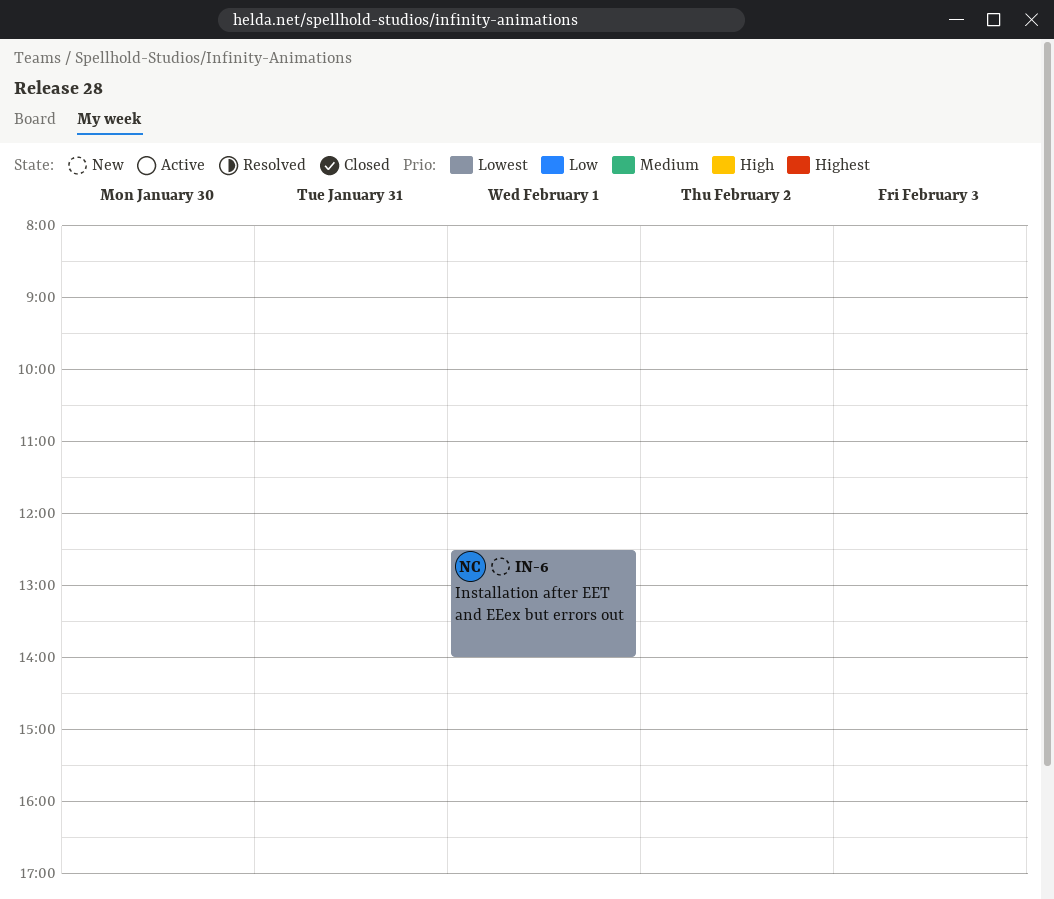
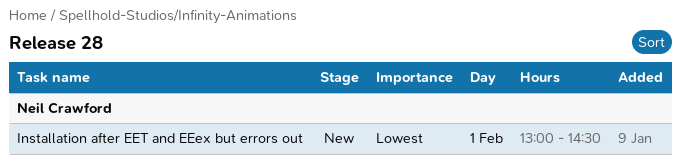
Installation after EET and EEex but errors out, begins: 12:30 -> 13:00
Installation after EET and EEex but errors out, ends: 14:00 -> 14:30

